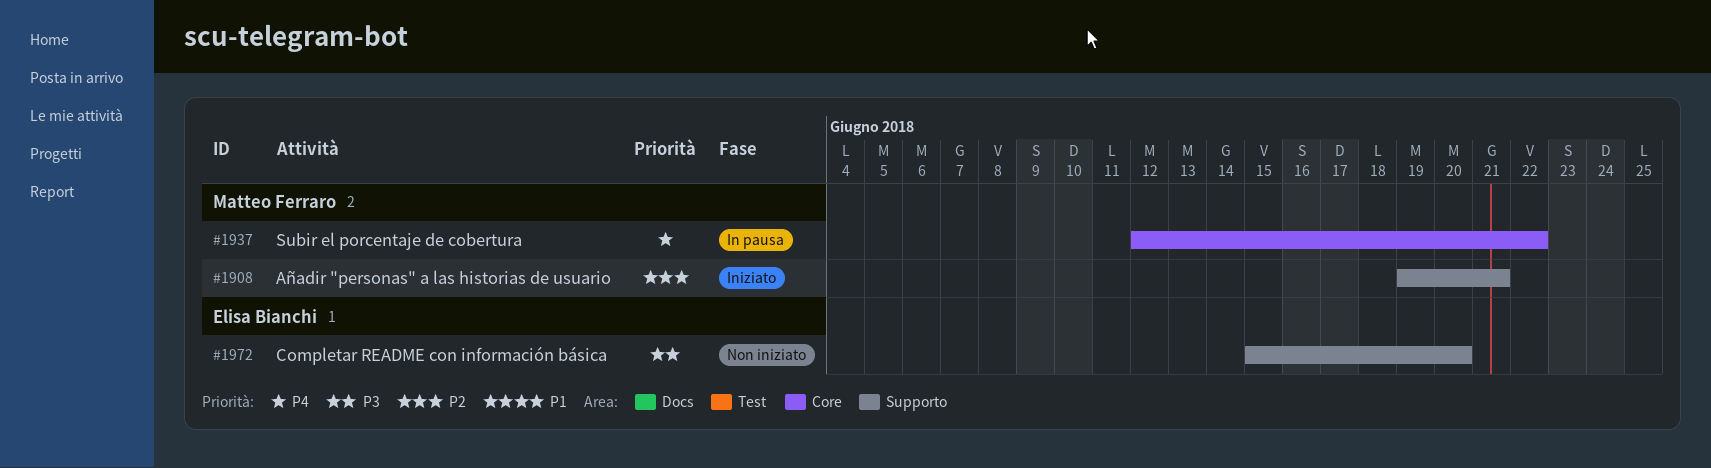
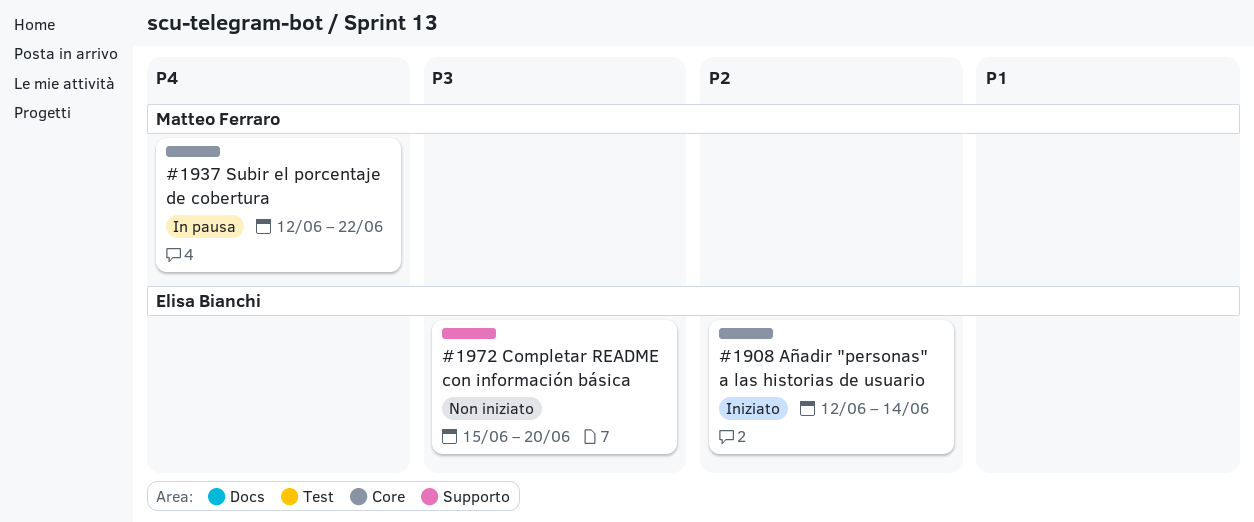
#1908, owner: Matteo Ferraro -> Elisa Bianchi
#1908, label: Supporto -> Core
#1908, start: Jun 19 -> Jun 12
#1908, due: Jun 21 -> Jun 14

